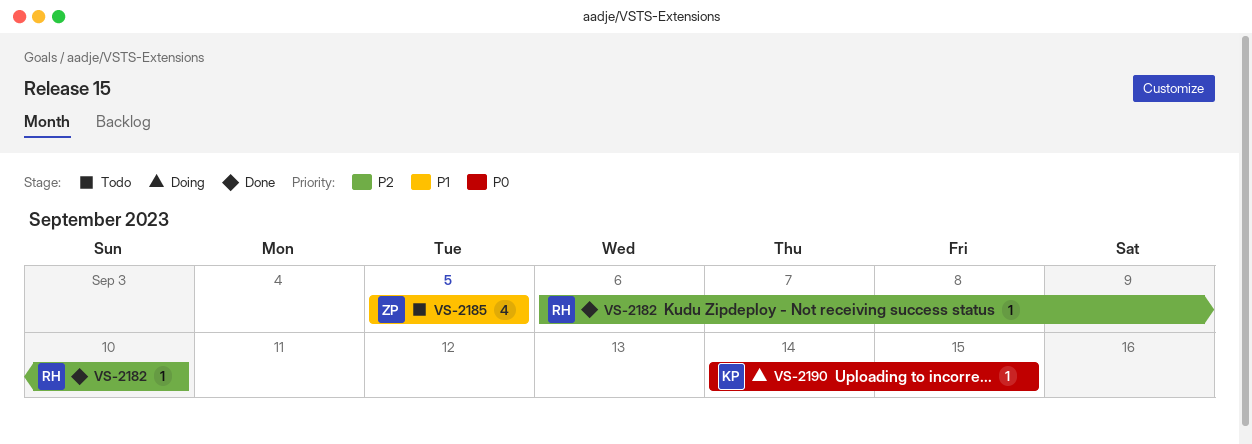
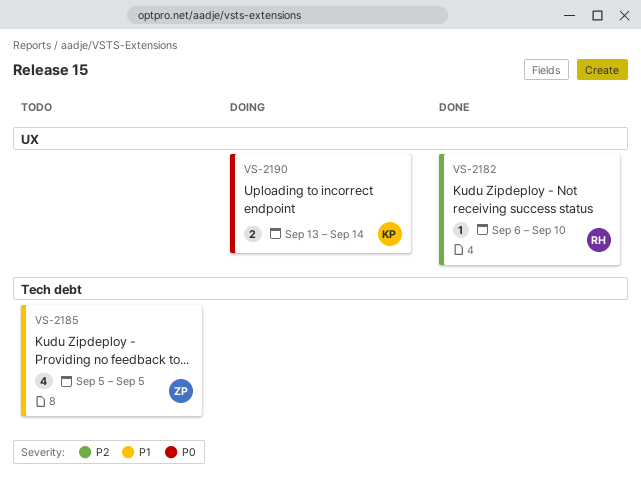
VS-2190, estimate: 1 -> 2
VS-2190, start: Sep 14 -> Sep 13
VS-2190, due: Sep 15 -> Sep 14

